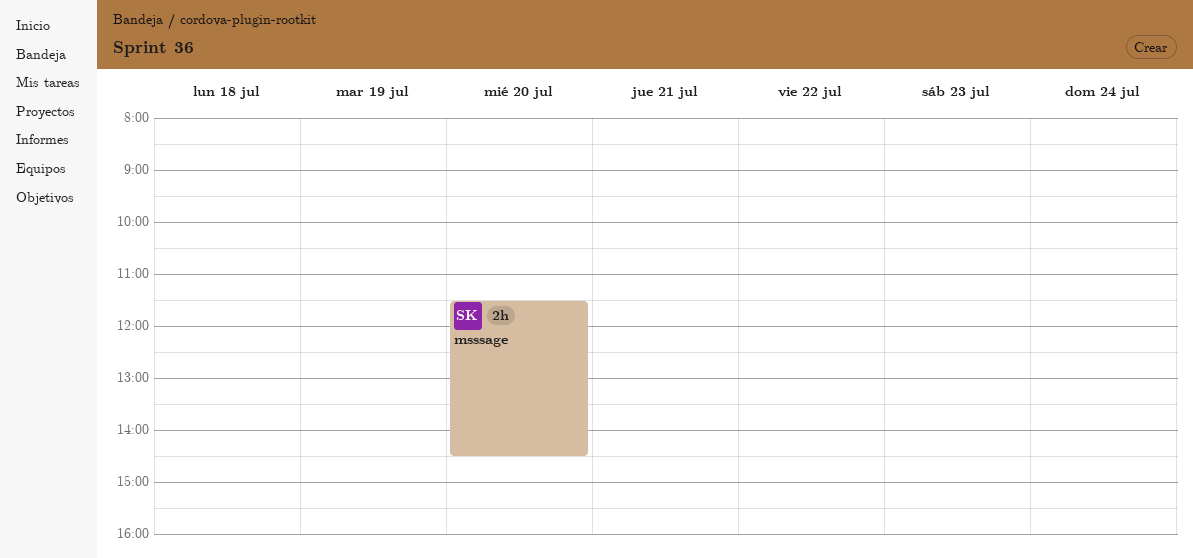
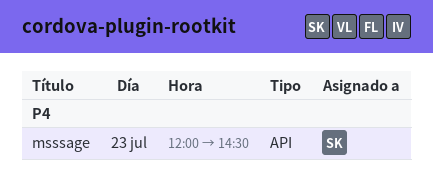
msssage, day: Jul 20 -> Jul 23
msssage, begins: 11:30 -> 12:00

